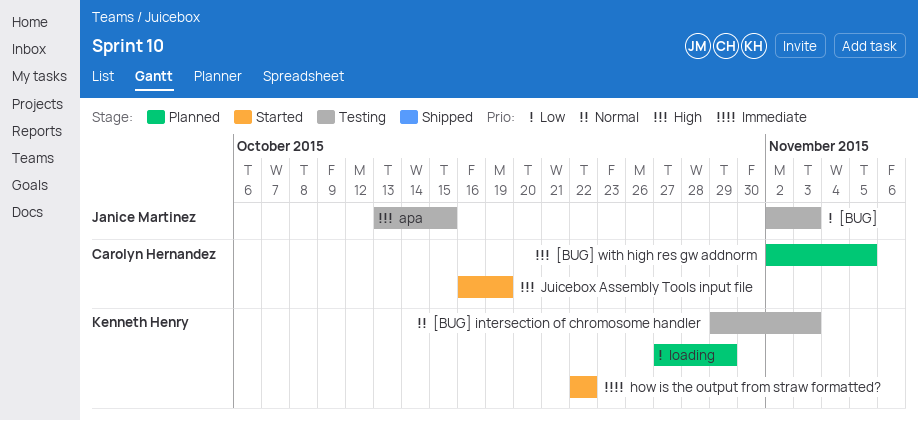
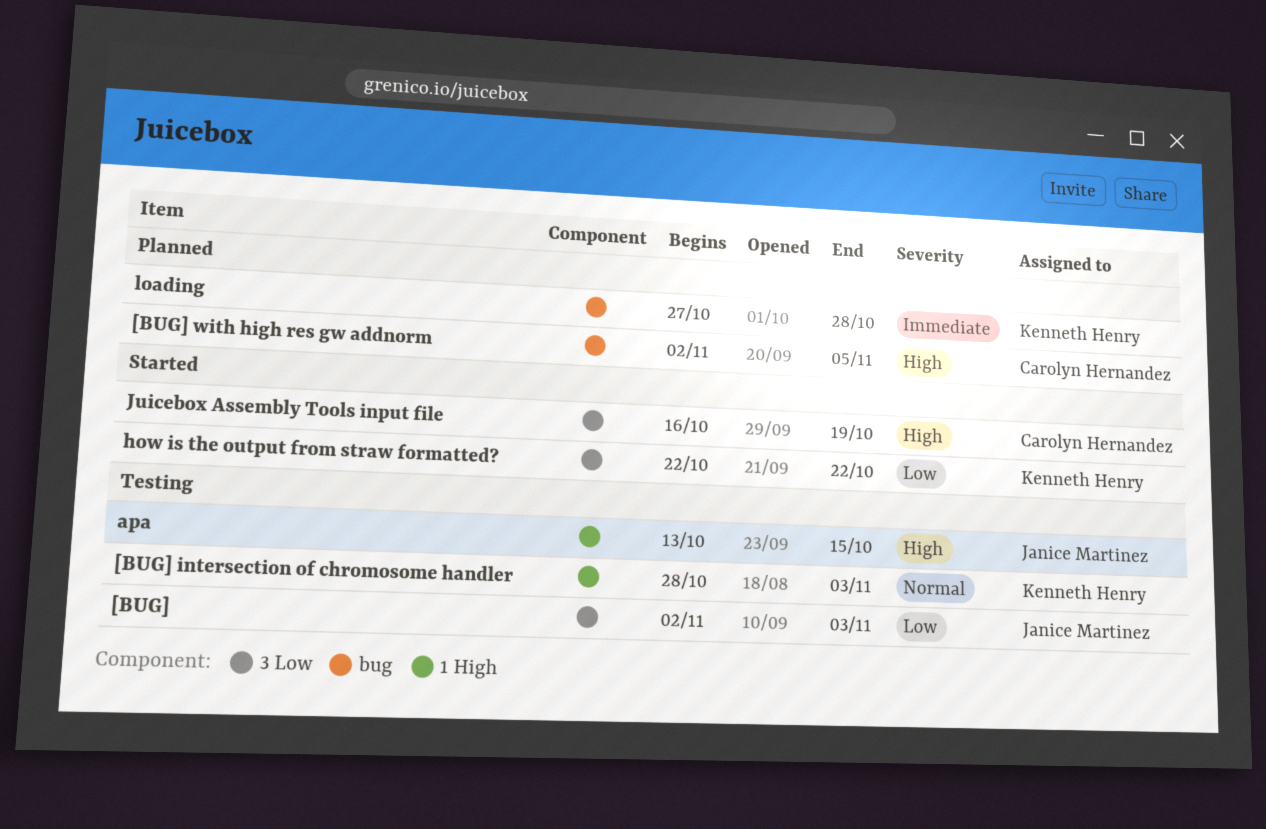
[BUG] intersection of chromosome handler, start: Oct 29 -> Oct 28
how is the output from straw formatted?, priority: Immediate -> Low
loading, priority: Low -> Immediate
loading, due: Oct 29 -> Oct 28

